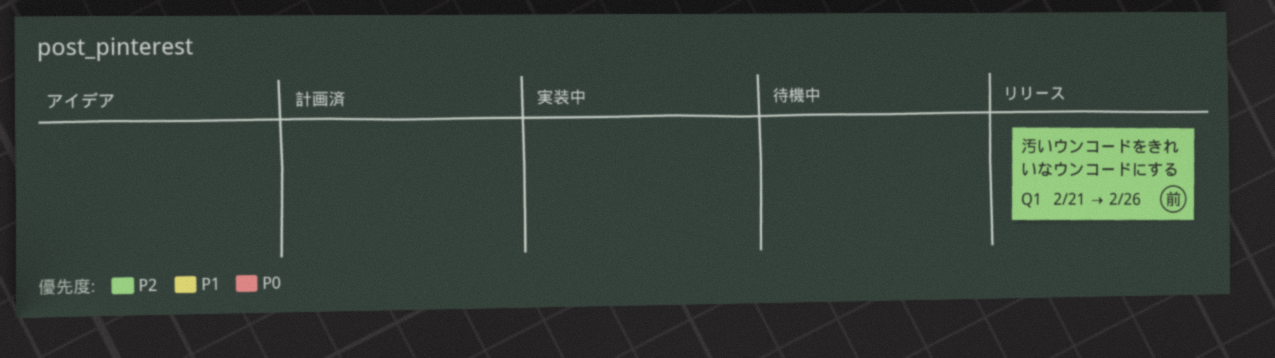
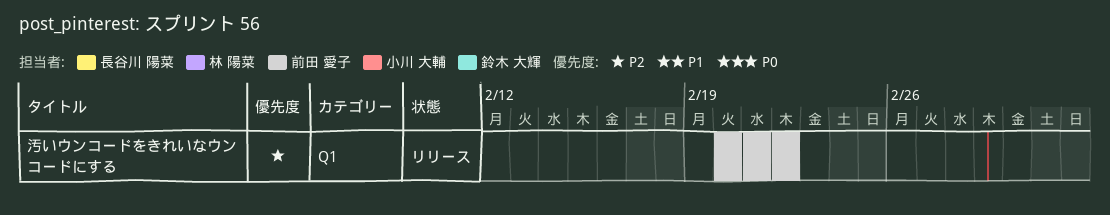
汚いウンコードをきれいなウンコードにする, start: Feb 21 -> Feb 20
汚いウンコードをきれいなウンコードにする, due: Feb 26 -> Feb 22

